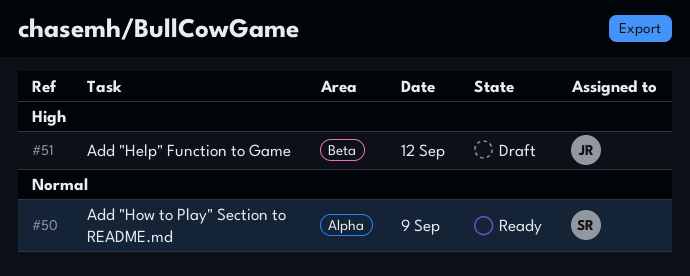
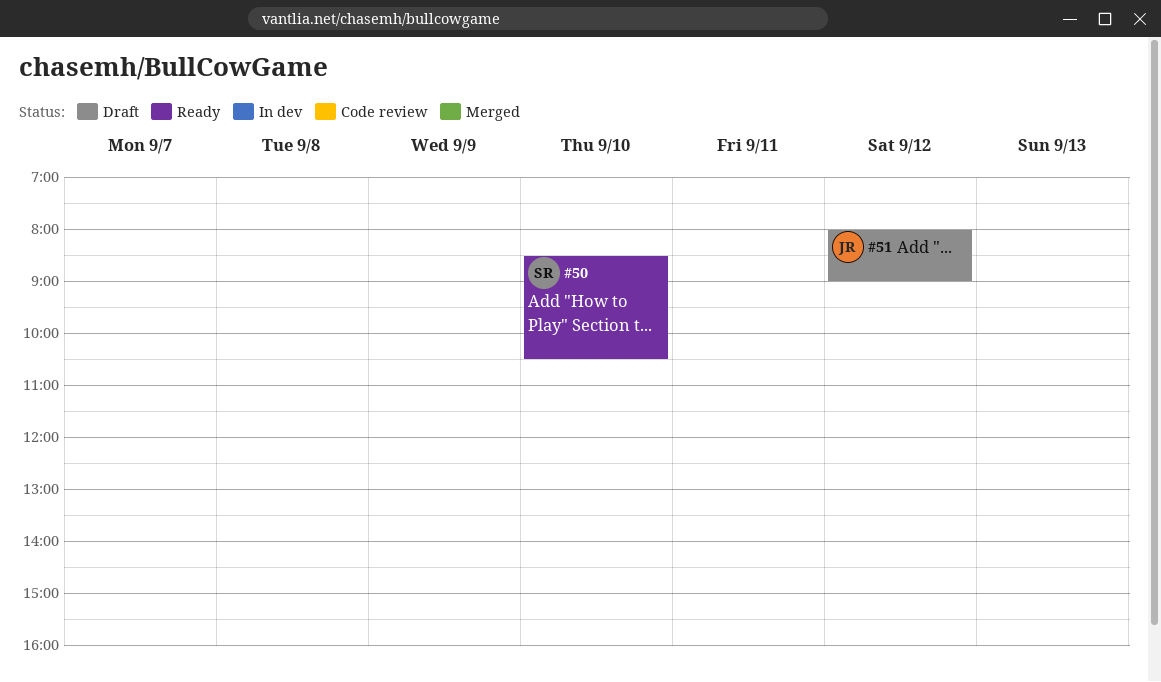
#50, day: Sep 9 -> Sep 10

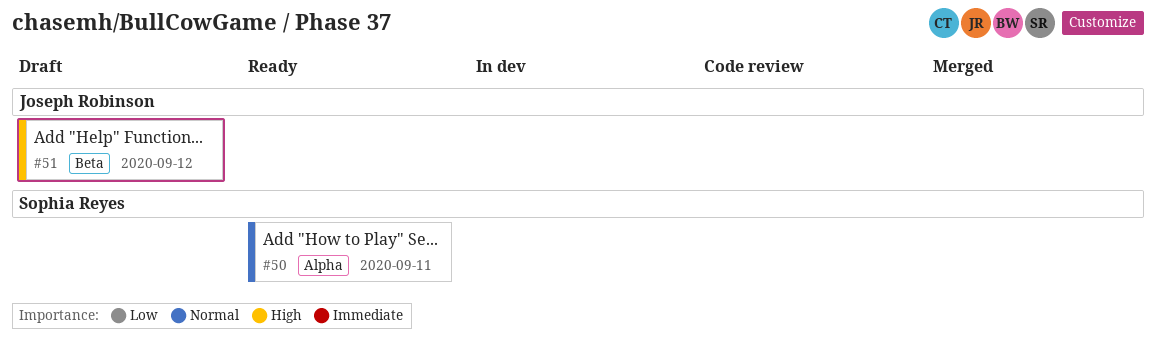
#50, day: Sep 10 -> Sep 11

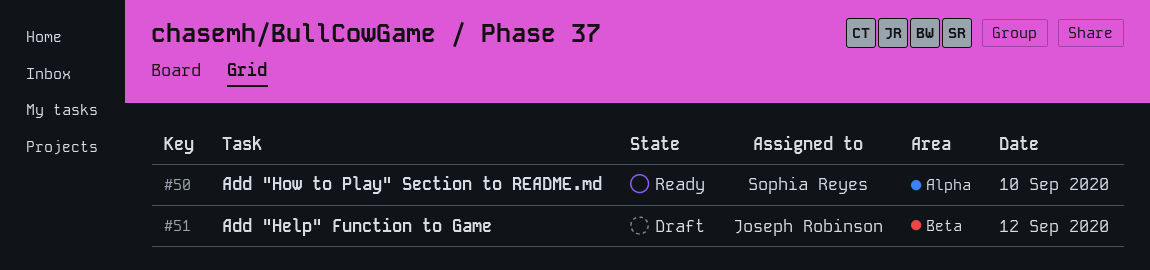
#50, day: Sep 11 -> Sep 10

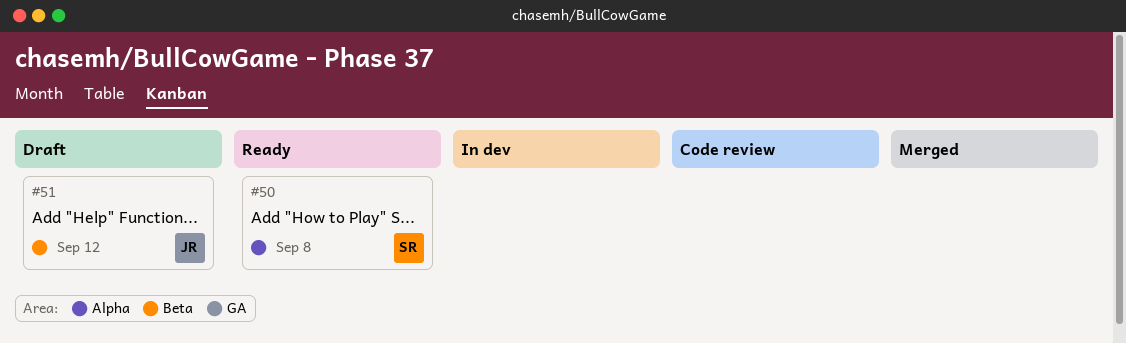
#50, day: Sep 10 -> Sep 8

